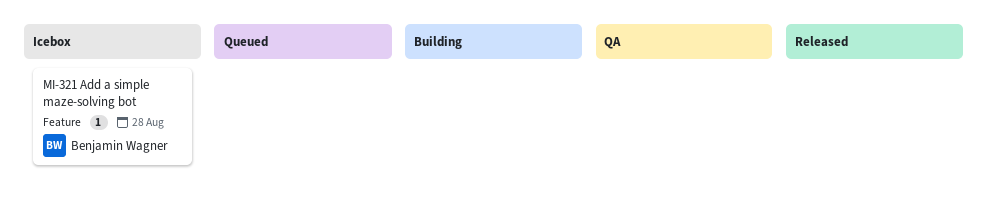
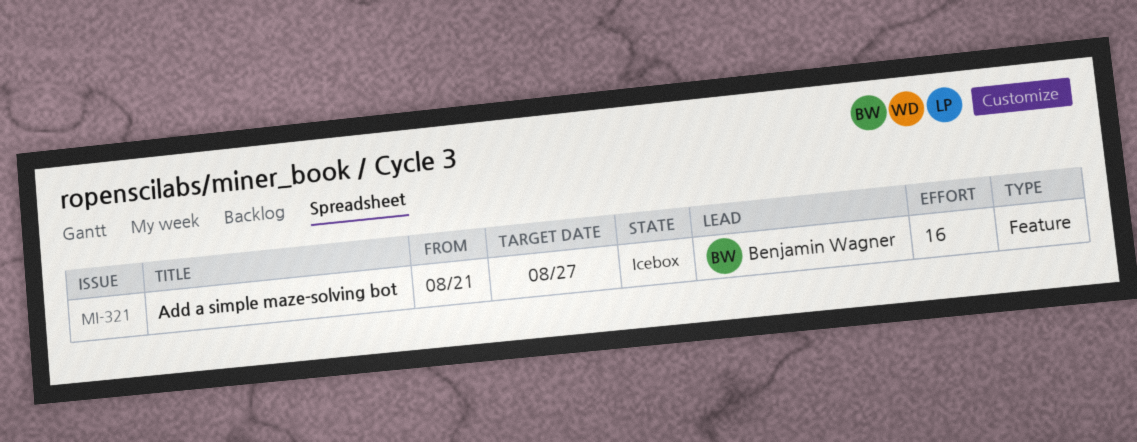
MI-321, estimate: 1 -> 16
MI-321, due: Aug 28 -> Aug 27

